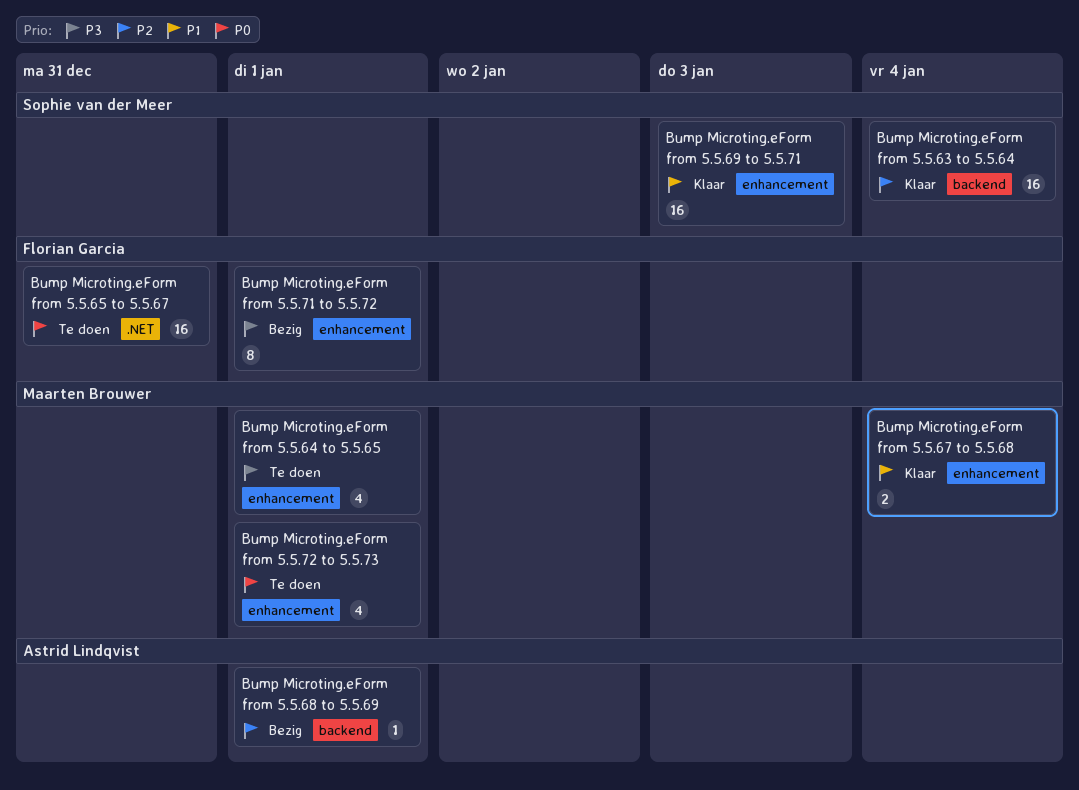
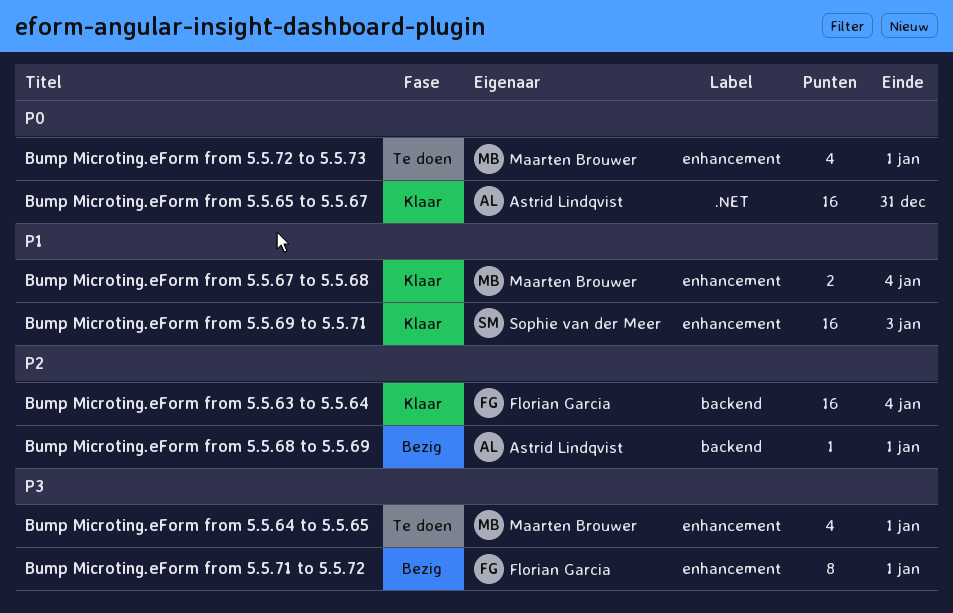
Bump Microting.eForm from 5.5.63 to 5.5.64, owner: Sophie van der Meer -> Florian Garcia
Bump Microting.eForm from 5.5.65 to 5.5.67, status: Te doen -> Klaar
Bump Microting.eForm from 5.5.65 to 5.5.67, owner: Florian Garcia -> Astrid Lindqvist

